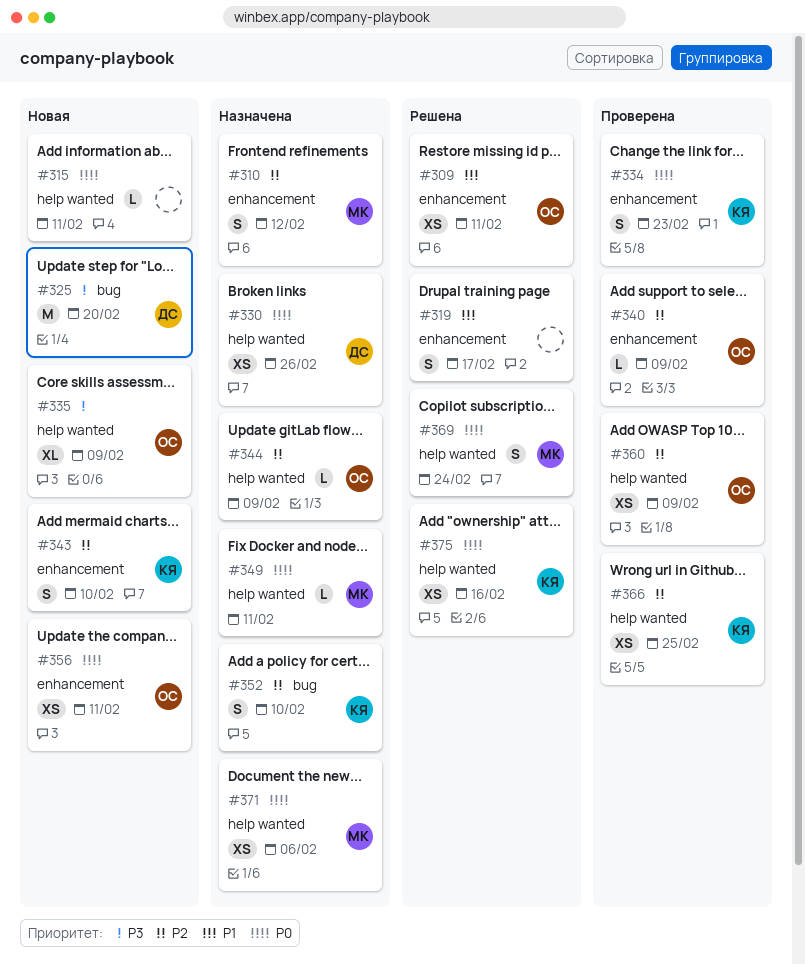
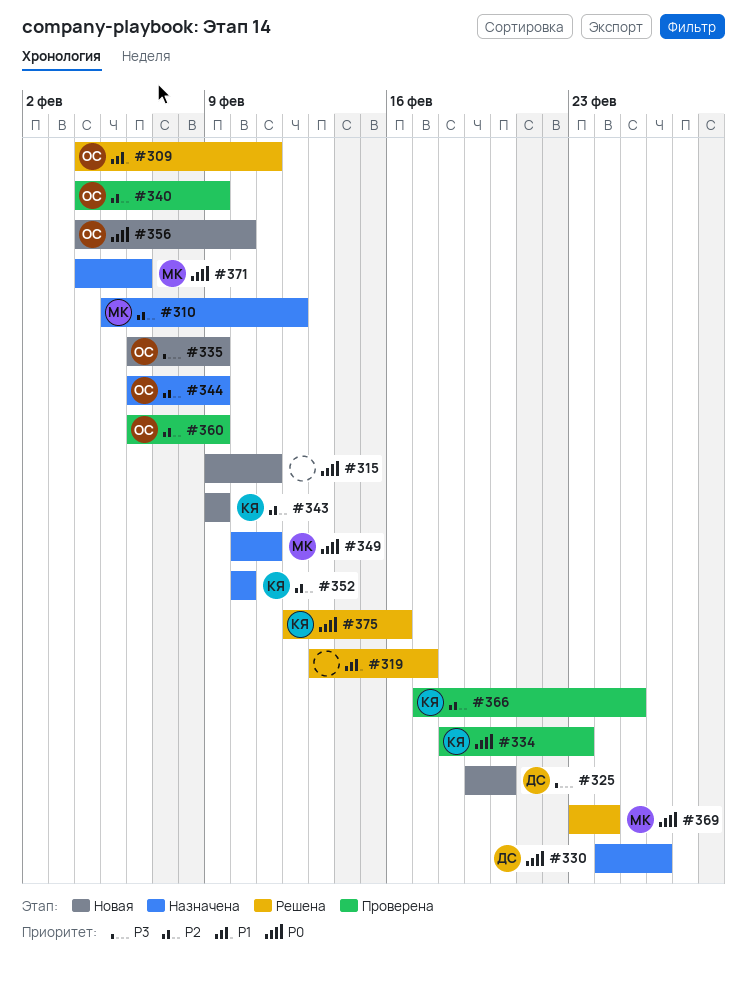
#343, due: Feb 10 -> Feb 9
#356, due: Feb 11 -> Feb 10

